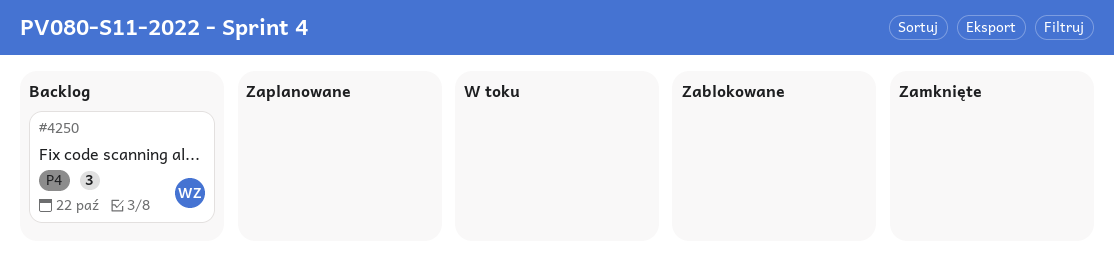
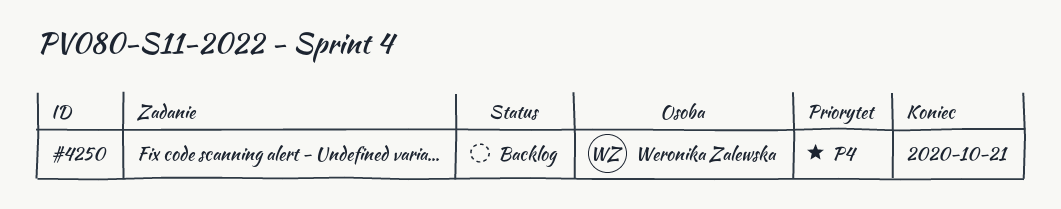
#4250, due: Oct 22 -> Oct 21

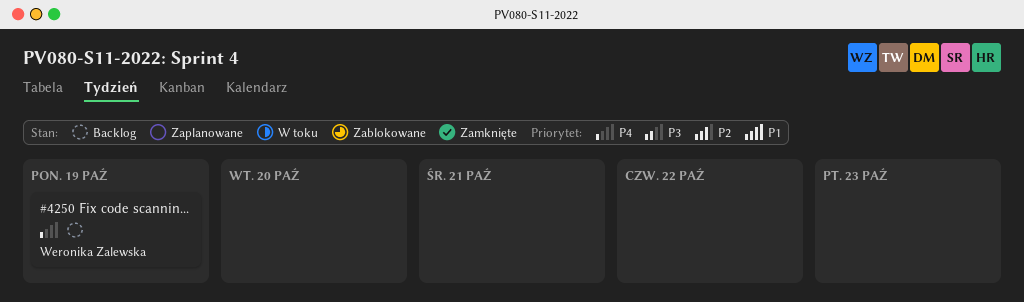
#4250, due: Oct 21 -> Oct 19

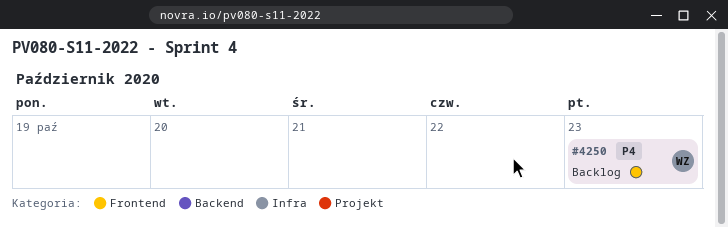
#4250, due: Oct 19 -> Oct 23

